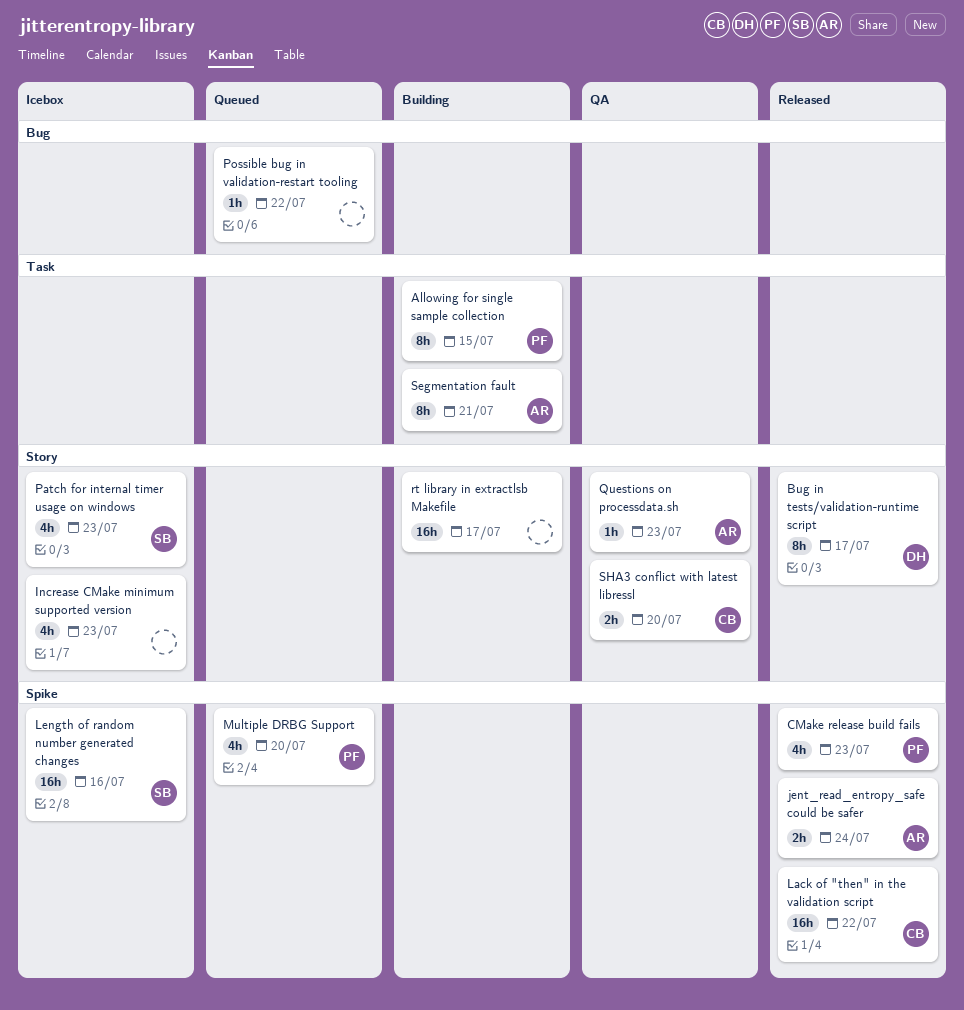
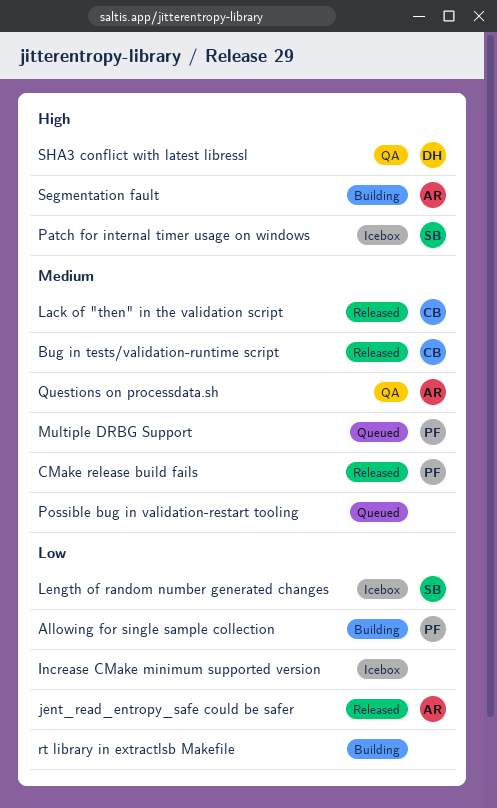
Bug in tests/validation-runtime script, owner: DH -> CB
SHA3 conflict with latest libressl, owner: CB -> DH

